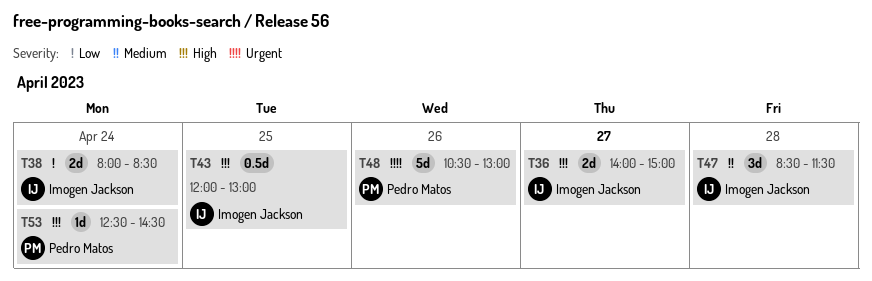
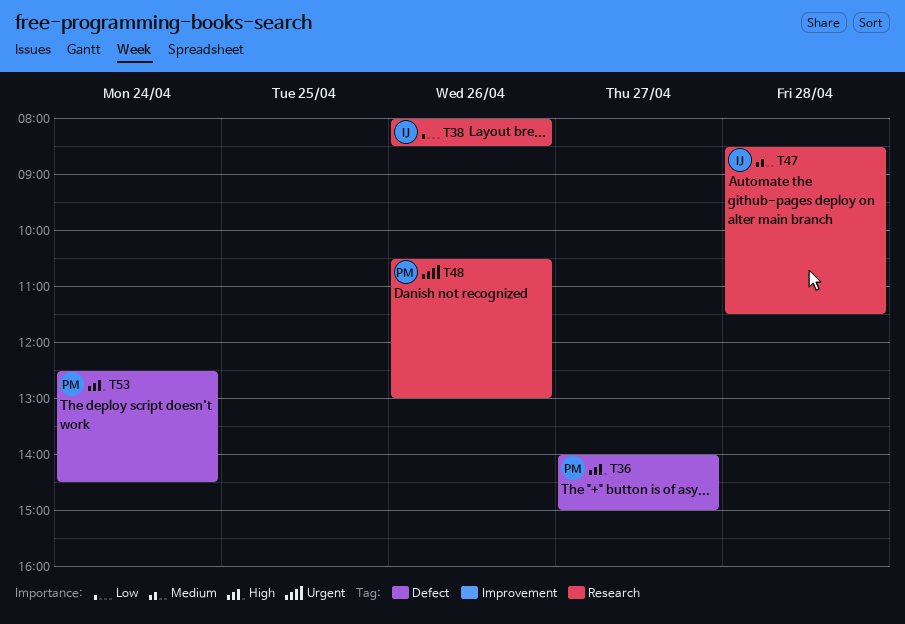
T36, owner: Imogen Jackson -> Pedro Matos
T38, day: Apr 24 -> Apr 26
T43: present -> none

